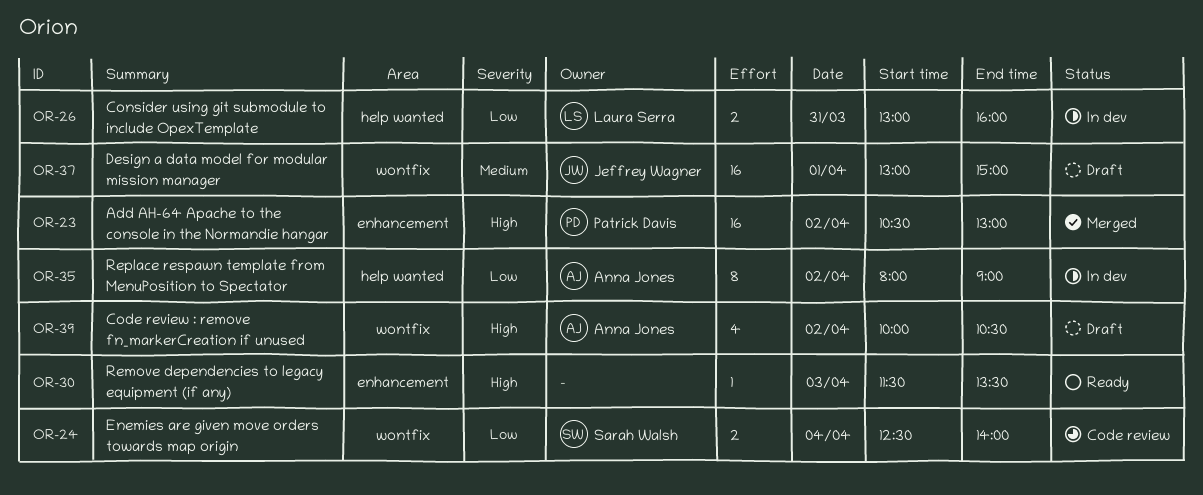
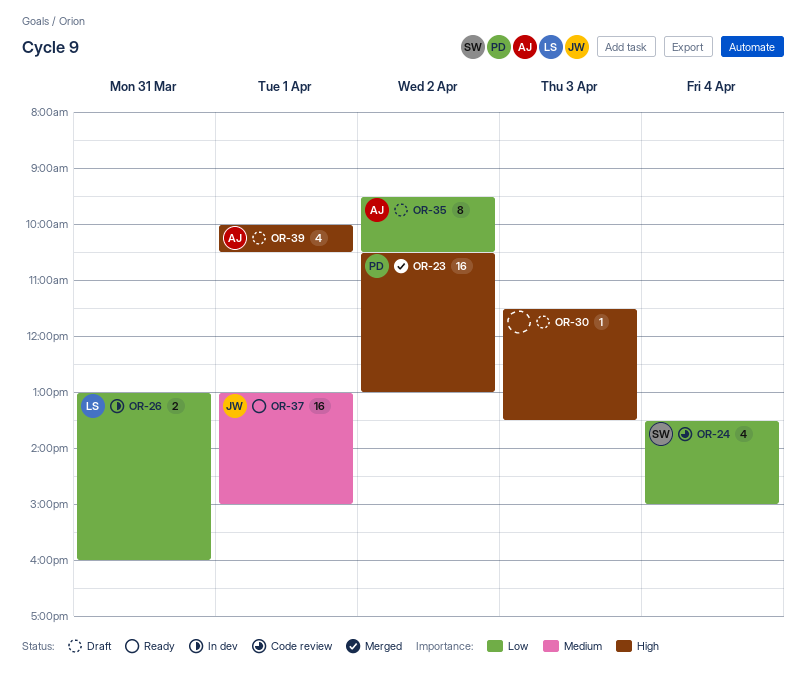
OR-24, estimate: 2 -> 4
OR-24, begins: 12:30 -> 13:30
OR-24, ends: 14:00 -> 15:00
OR-30, status: Ready -> Draft
OR-35, status: In dev -> Draft
OR-35, begins: 08:00 -> 09:30
OR-35, ends: 09:00 -> 10:30
OR-37, status: Draft -> Ready
OR-39, day: Apr 2 -> Apr 1

